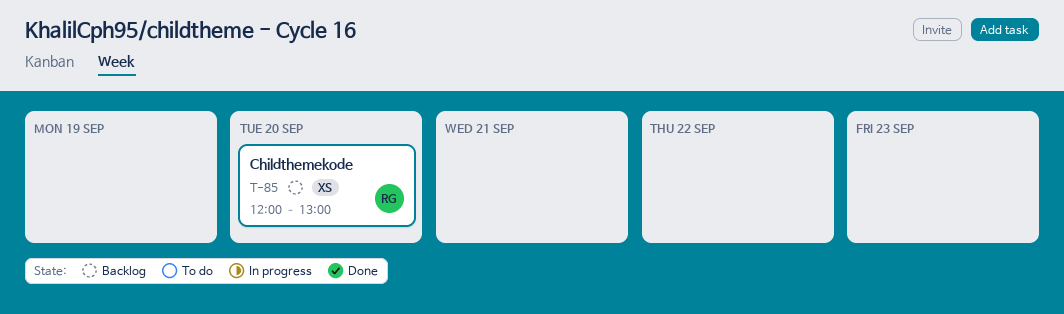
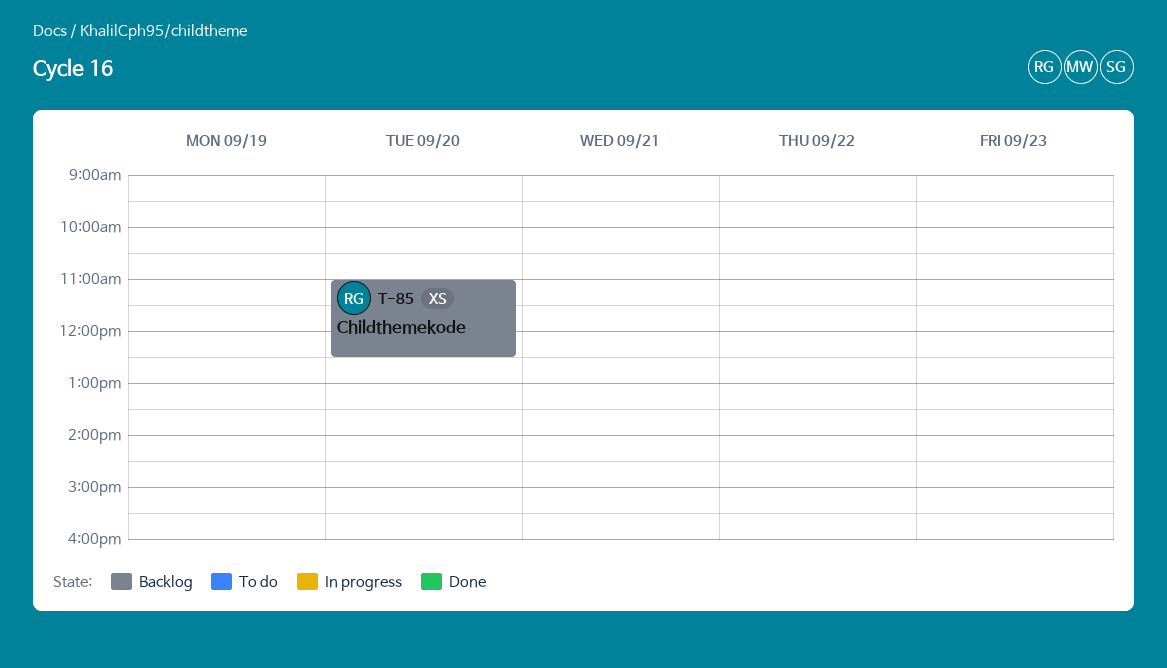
T-85, begins: 12:00 -> 11:00
T-85, ends: 13:00 -> 12:30

